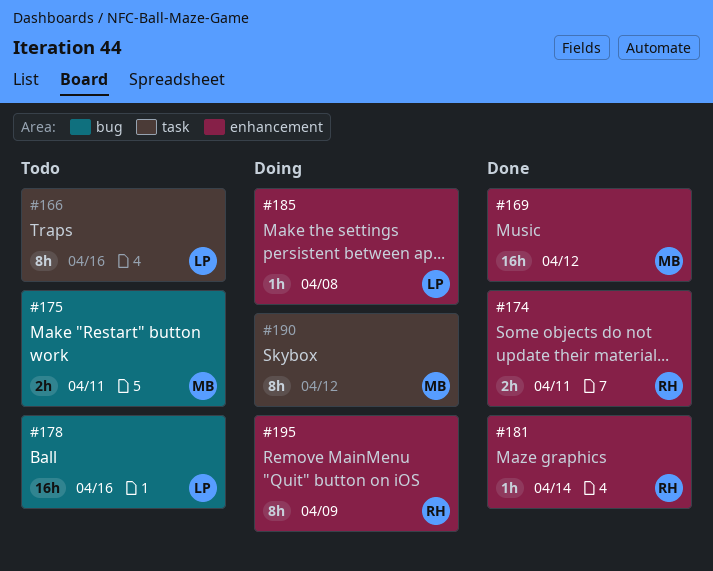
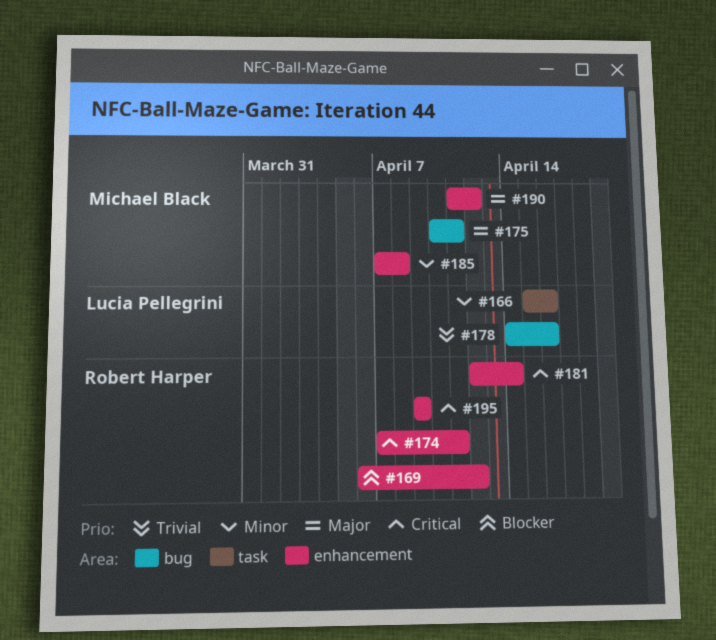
#169, owner: Michael Black -> Robert Harper
#185, owner: Lucia Pellegrini -> Michael Black
#190, label: task -> enhancement

